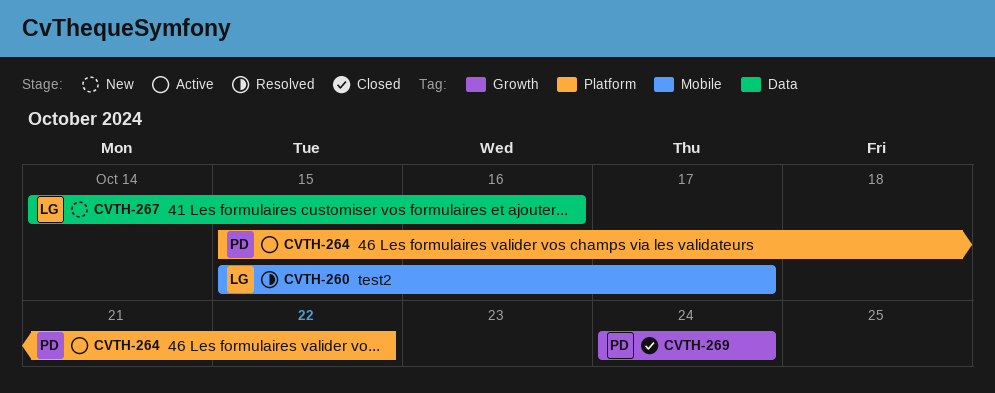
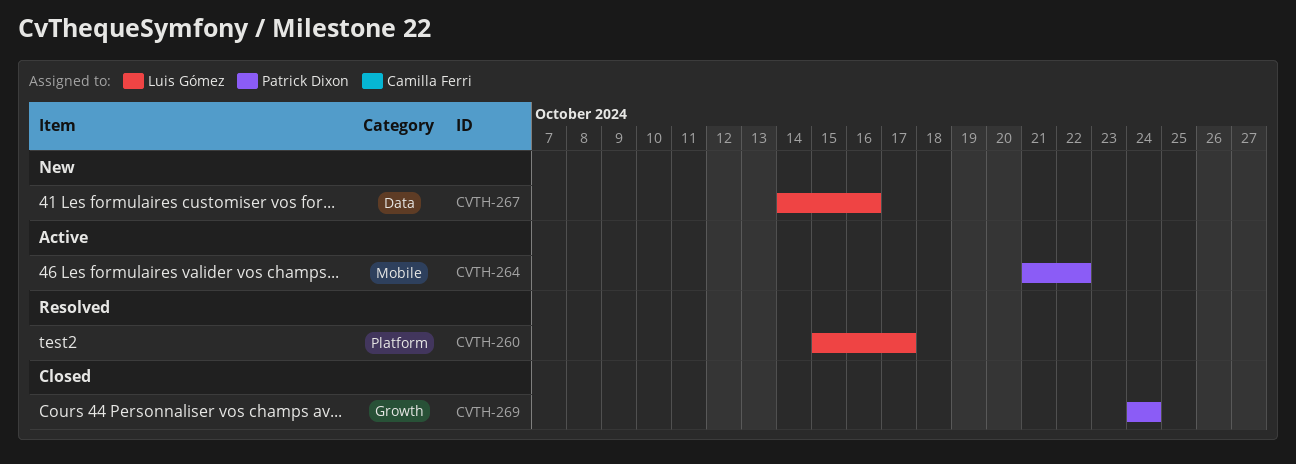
CVTH-260, label: Mobile -> Platform
CVTH-264, label: Platform -> Mobile
CVTH-264, start: Oct 15 -> Oct 21

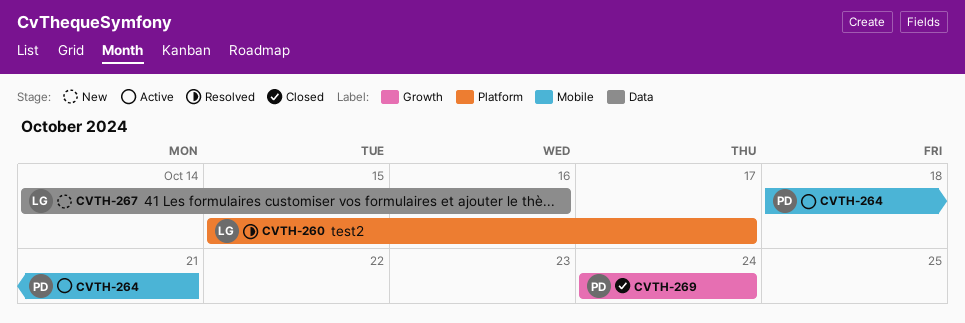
CVTH-264, start: Oct 21 -> Oct 18
CVTH-264, due: Oct 22 -> Oct 21

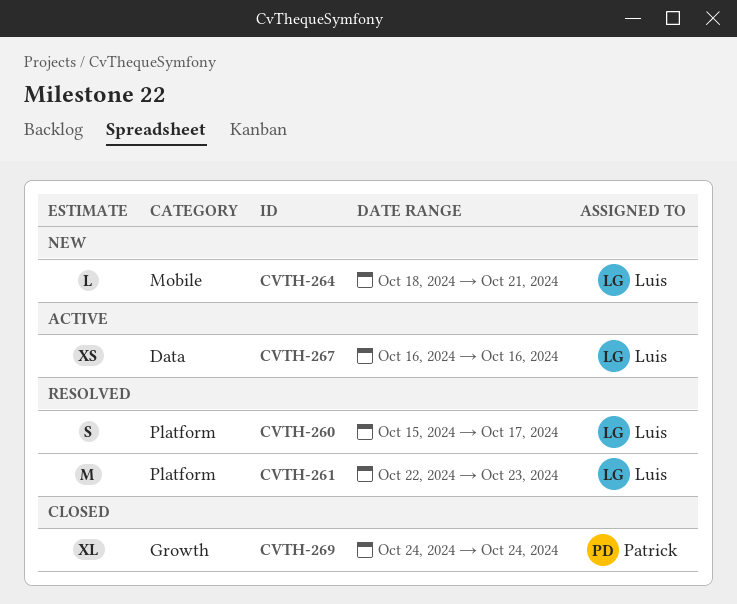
CVTH-261: none -> present
CVTH-264, status: Active -> New
CVTH-264, owner: Patrick -> Luis
CVTH-267, status: New -> Active
CVTH-267, start: Oct 14 -> Oct 16

